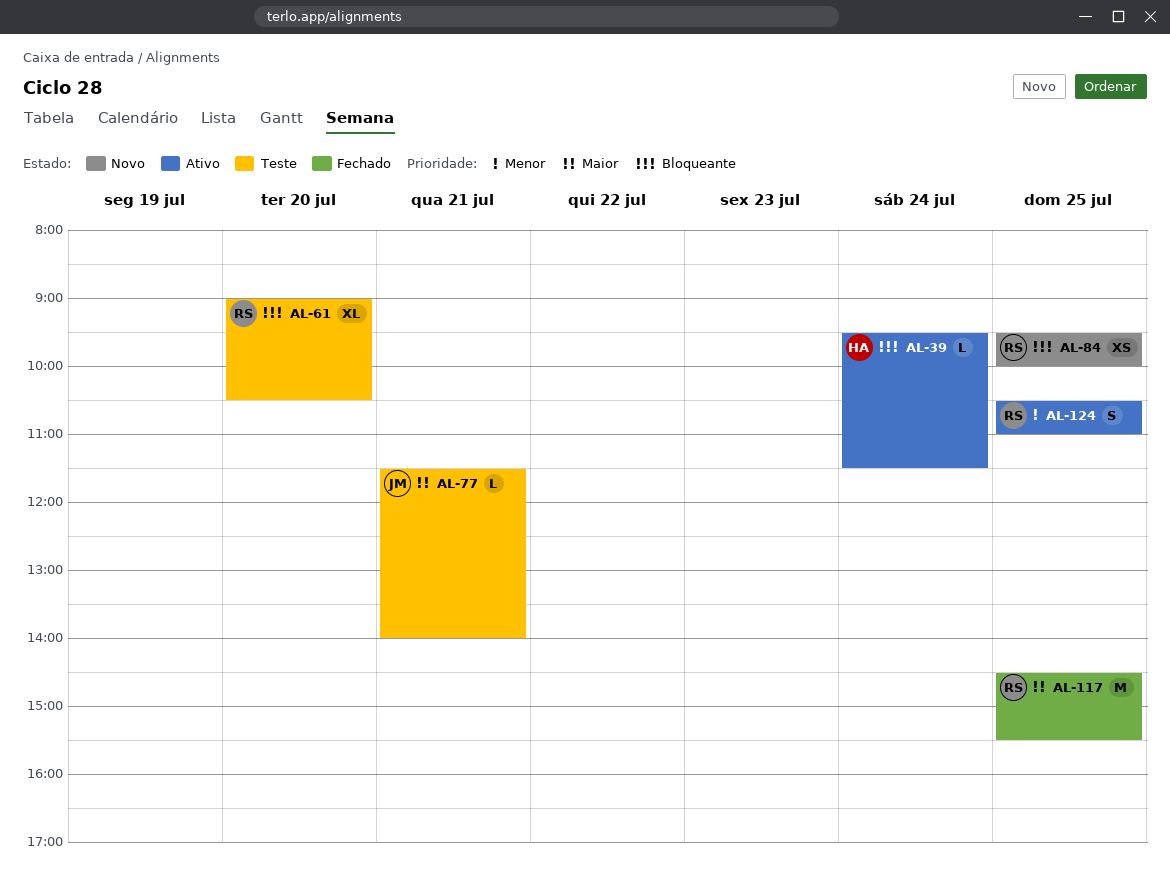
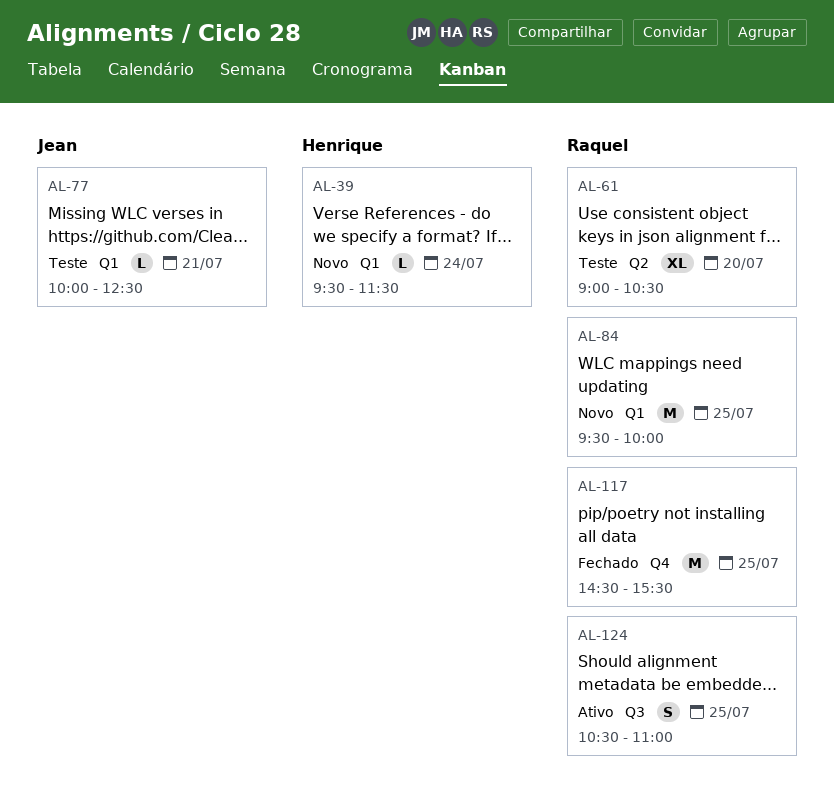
AL-39, status: Ativo -> Novo
AL-77, begins: 11:30 -> 10:00
AL-77, ends: 14:00 -> 12:30
AL-84, estimate: XS -> M

